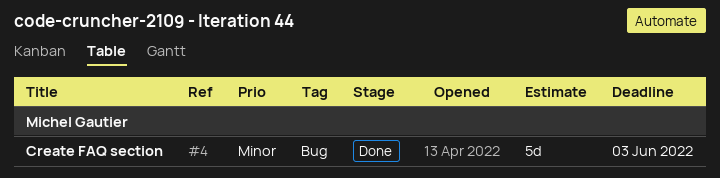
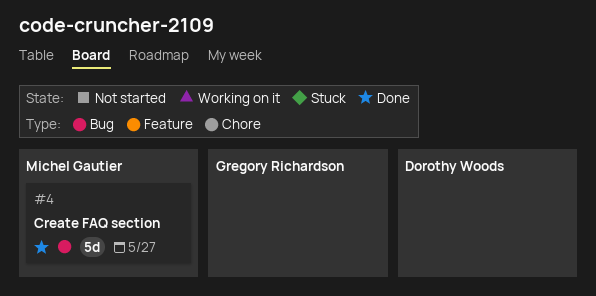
#4, due: Jun 3 -> May 27

